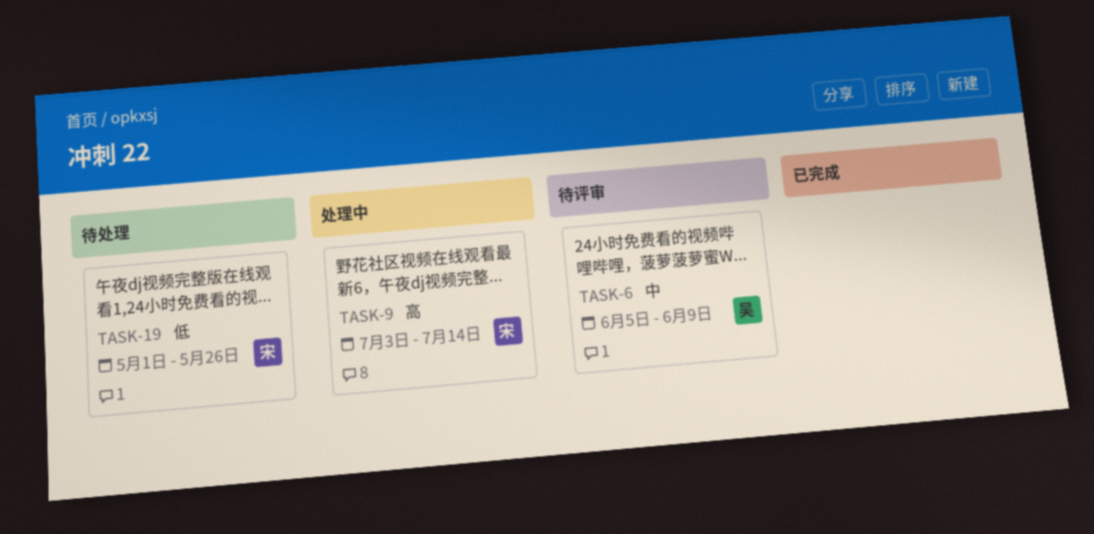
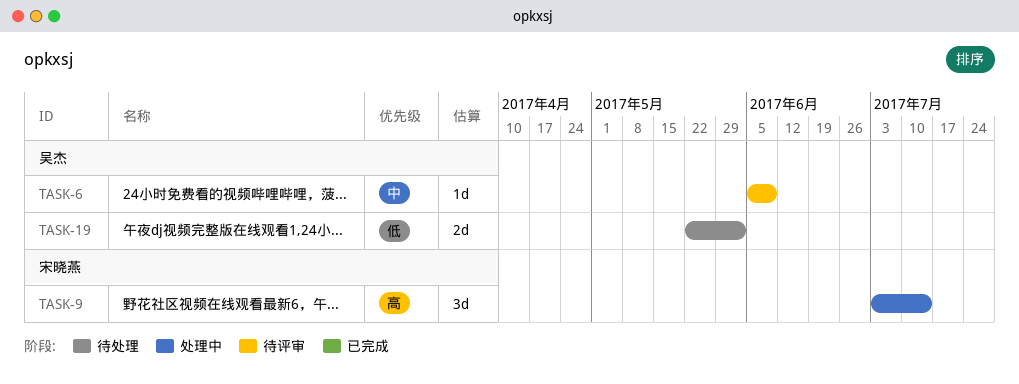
TASK-19, owner: 宋晓燕 -> 吴杰
TASK-19, start: May 1 -> May 22
TASK-19, due: May 26 -> Jun 2

